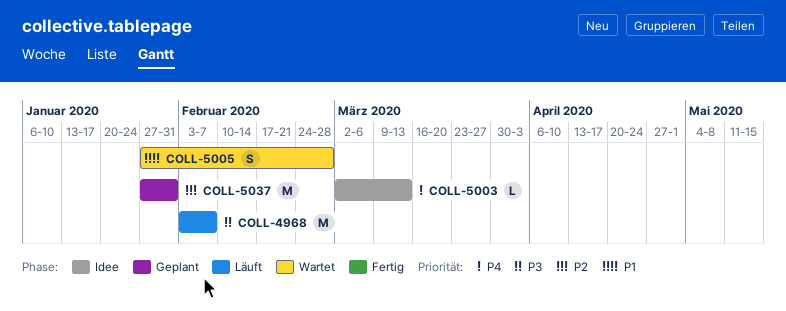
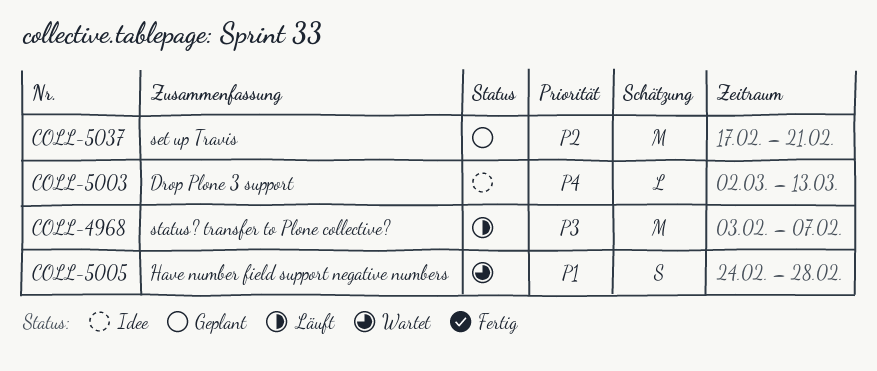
COLL-5005, start: Jan 27 -> Feb 24
COLL-5037, start: Jan 27 -> Feb 17
COLL-5037, due: Jan 31 -> Feb 21

